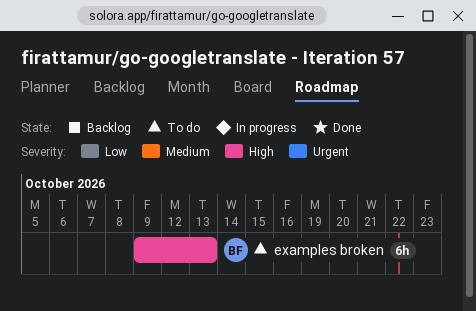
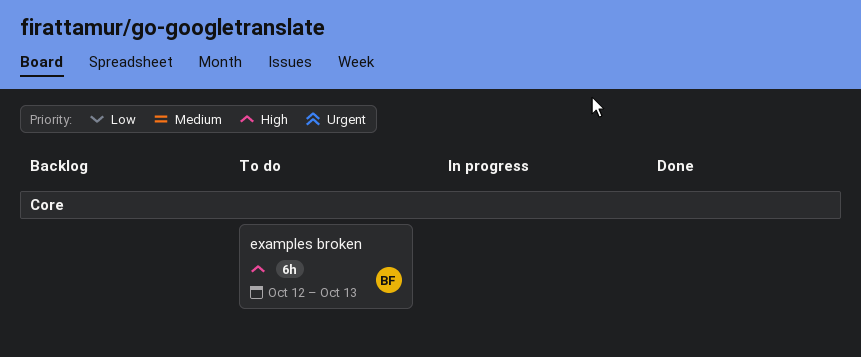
examples broken, start: Oct 9 -> Oct 12

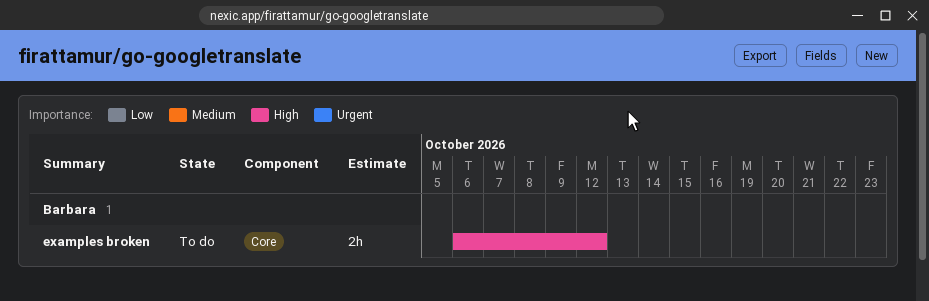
examples broken, estimate: 6h -> 2h
examples broken, start: Oct 12 -> Oct 6
examples broken, due: Oct 13 -> Oct 12

